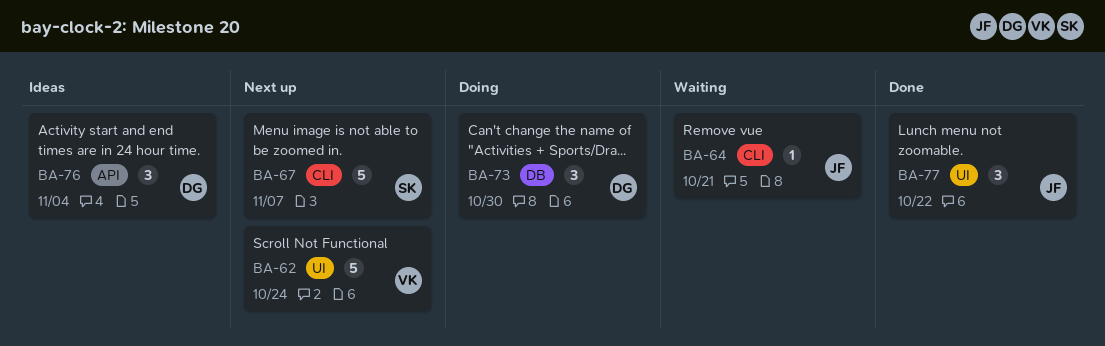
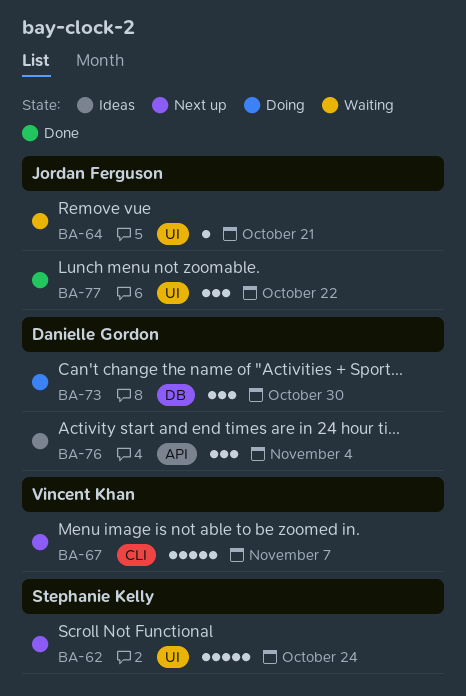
BA-62, owner: Vincent Khan -> Stephanie Kelly
BA-64, label: CLI -> UI
BA-67, owner: Stephanie Kelly -> Vincent Khan

